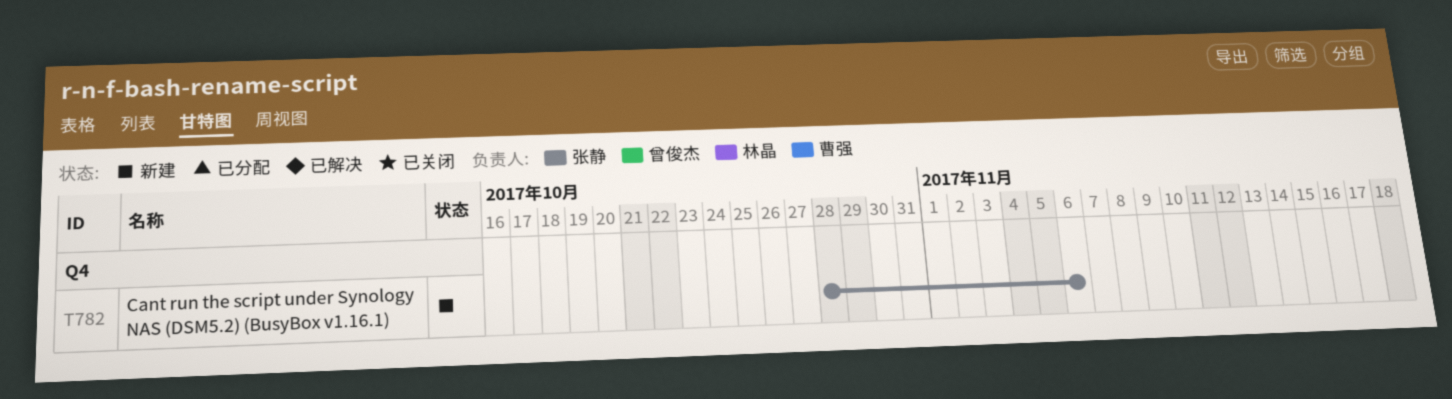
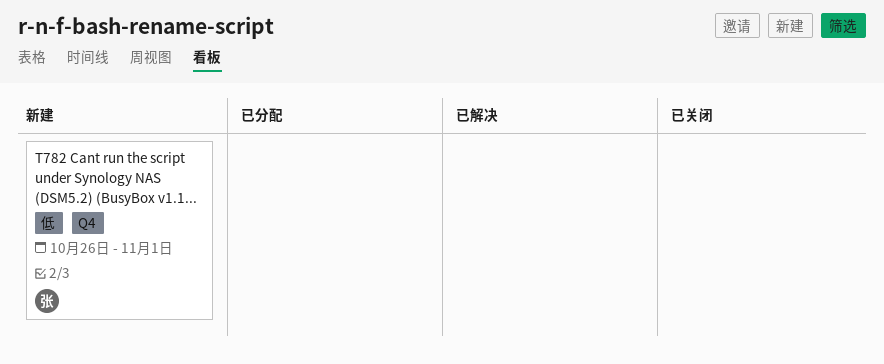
T782, start: Oct 28 -> Oct 26
T782, due: Nov 6 -> Nov 1

